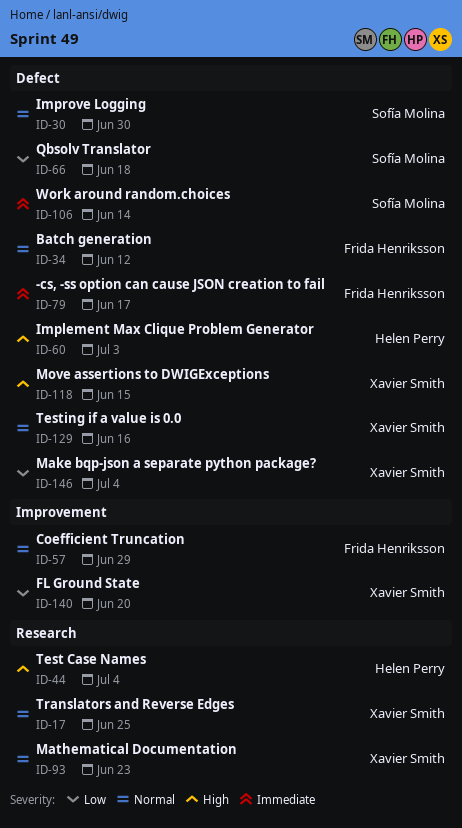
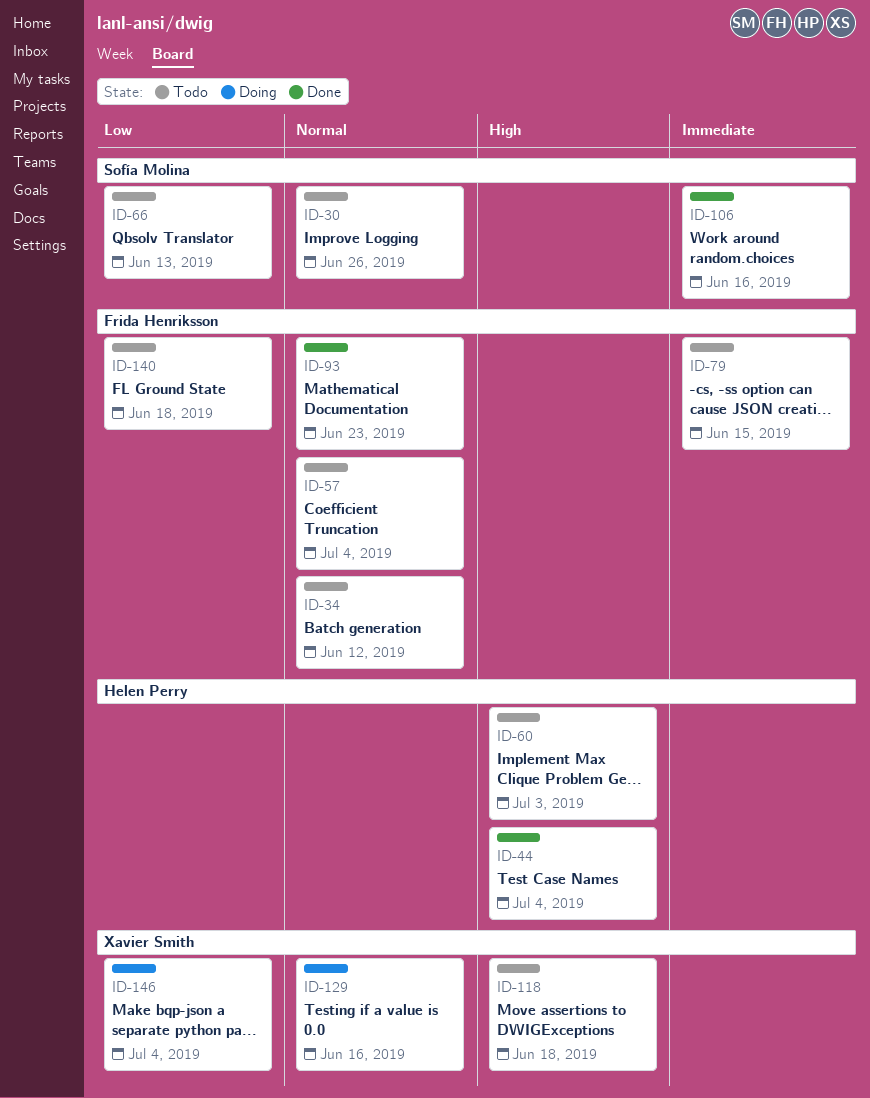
ID-17: present -> none
ID-30, due: Jun 30 -> Jun 26
ID-57, due: Jun 29 -> Jul 4
ID-66, due: Jun 18 -> Jun 13
ID-79, due: Jun 17 -> Jun 15
ID-93, owner: Xavier Smith -> Frida Henriksson
ID-106, due: Jun 14 -> Jun 16
ID-118, due: Jun 15 -> Jun 18
ID-140, owner: Xavier Smith -> Frida Henriksson
ID-140, due: Jun 20 -> Jun 18

